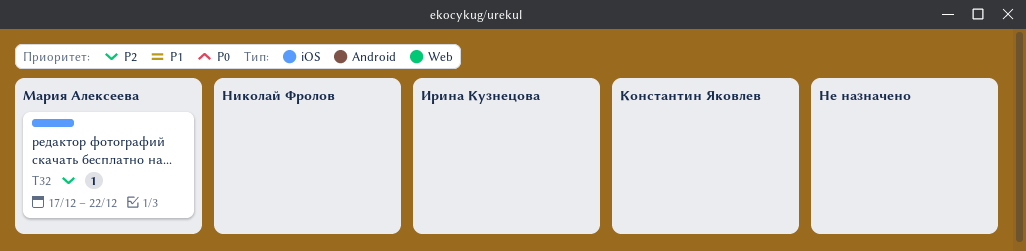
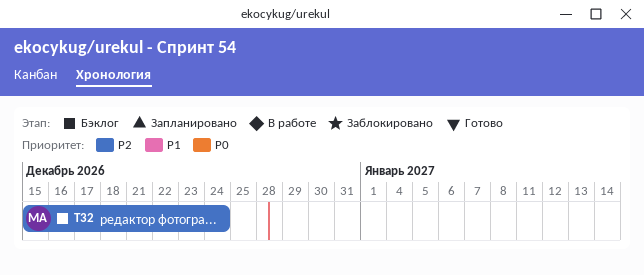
T32, start: Dec 17 -> Dec 15
T32, due: Dec 22 -> Dec 24

